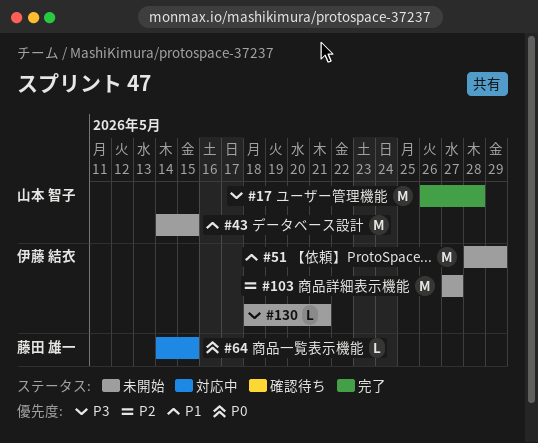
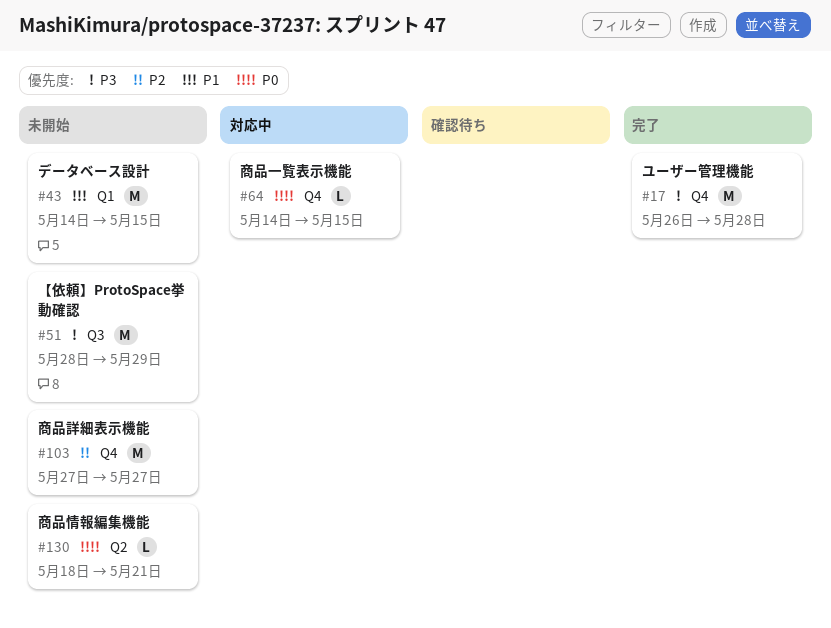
#51, priority: P1 -> P3
#130, priority: P3 -> P0

